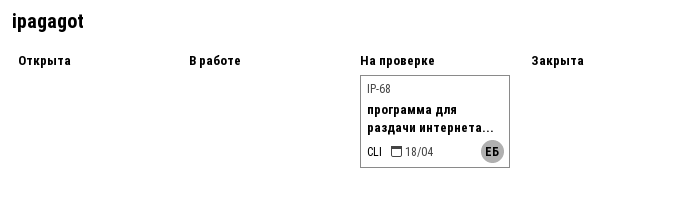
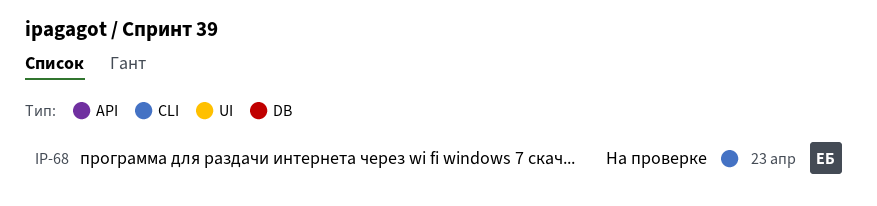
IP-68, due: Apr 18 -> Apr 23

